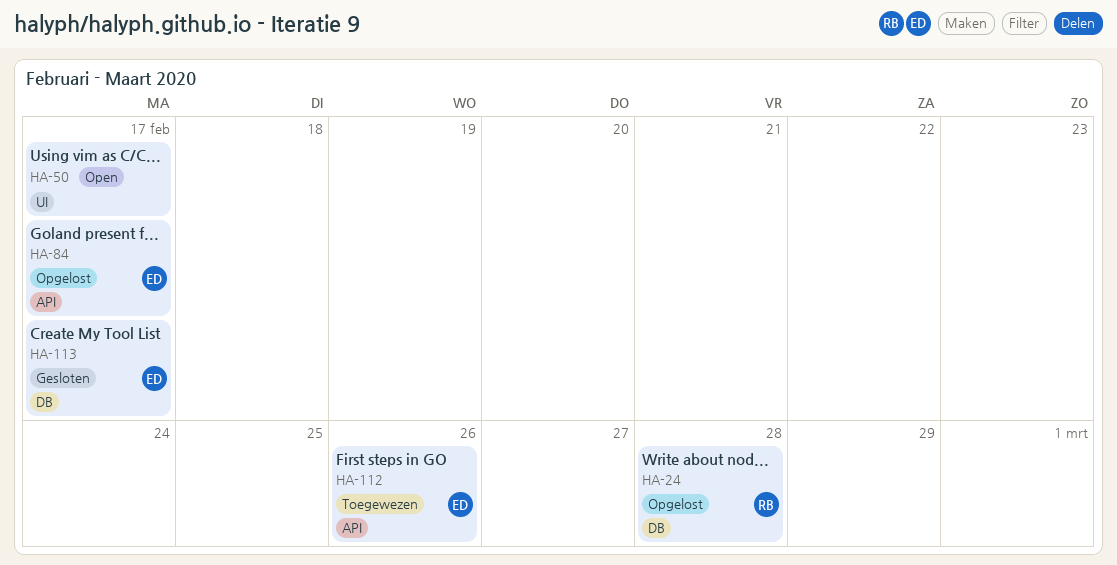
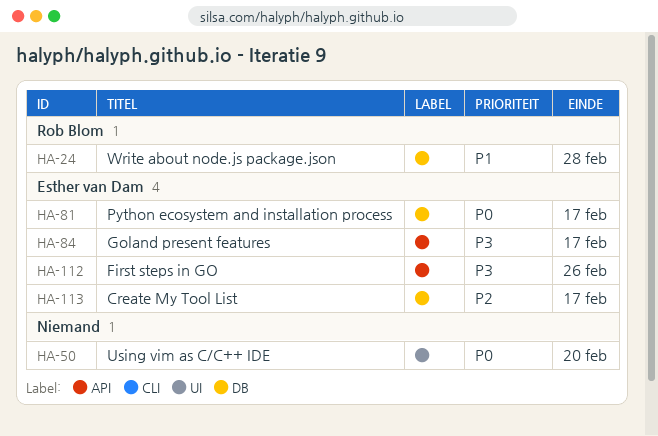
HA-50, due: Feb 17 -> Feb 20
HA-81: none -> present

